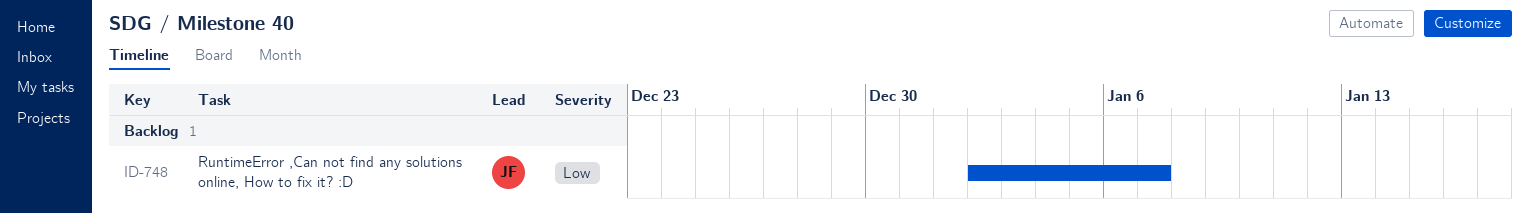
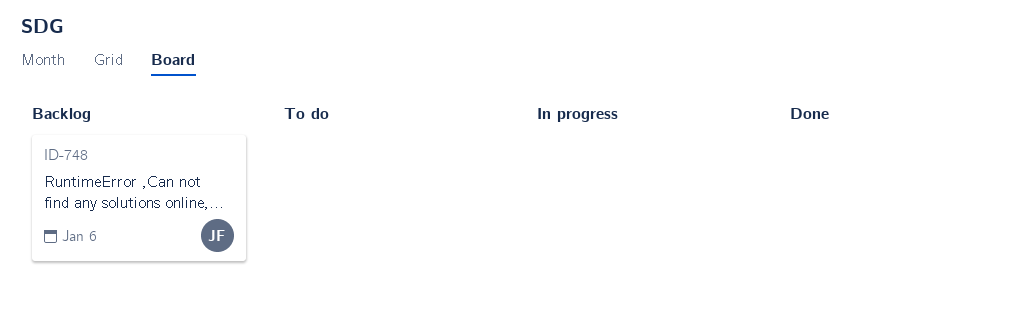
ID-748, due: Jan 7 -> Jan 6

